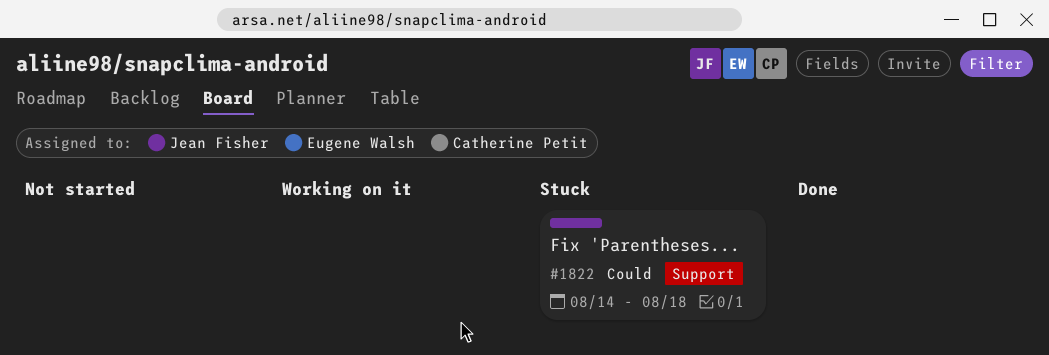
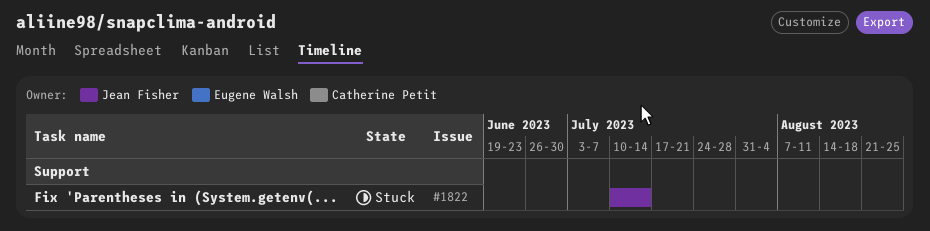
#1822, start: Aug 14 -> Jul 10
#1822, due: Aug 18 -> Jul 14

